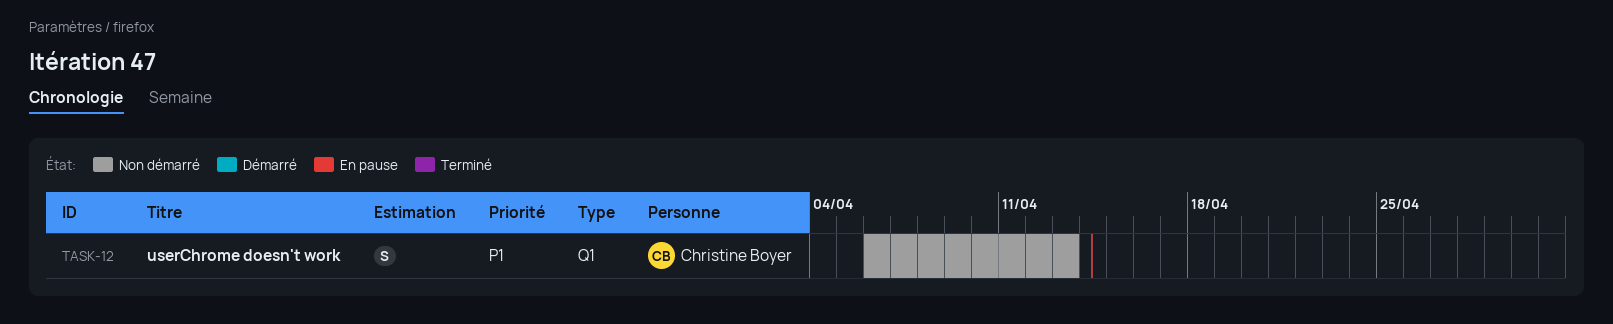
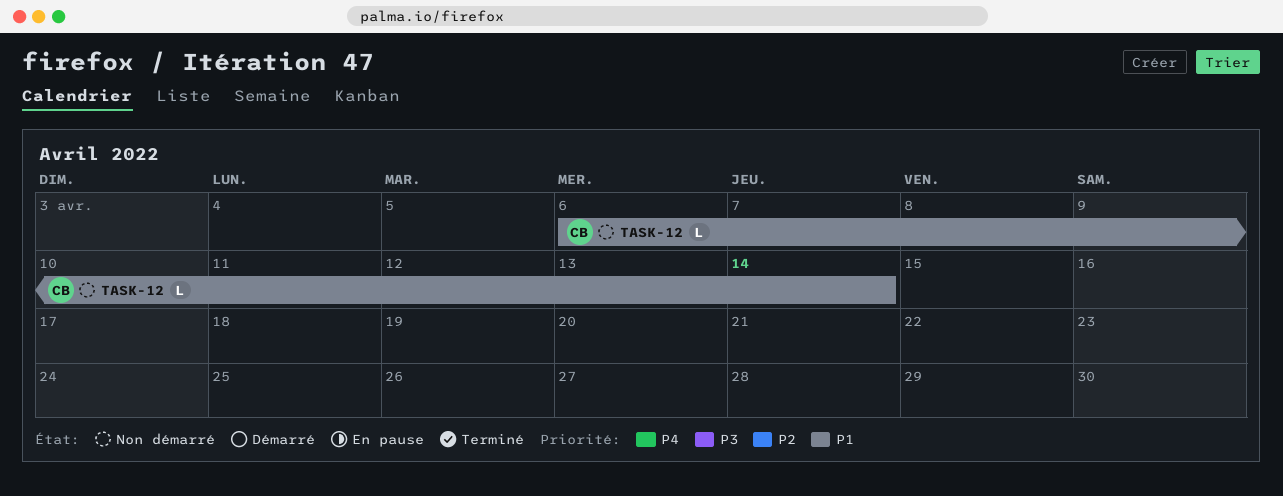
TASK-12, estimate: S -> L
TASK-12, due: Apr 13 -> Apr 14

